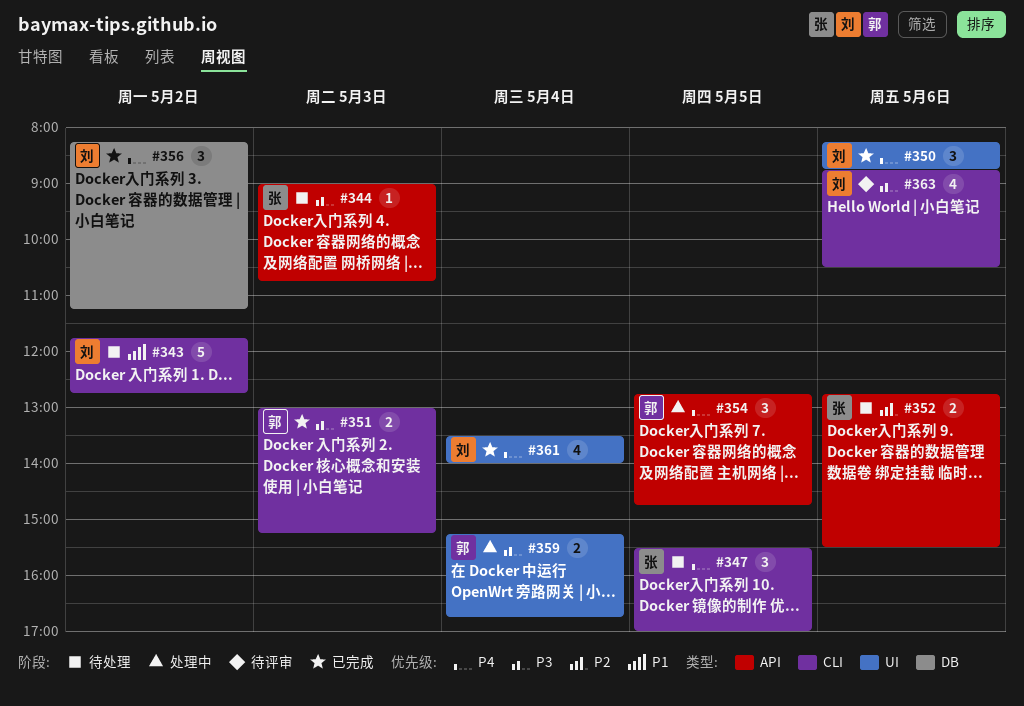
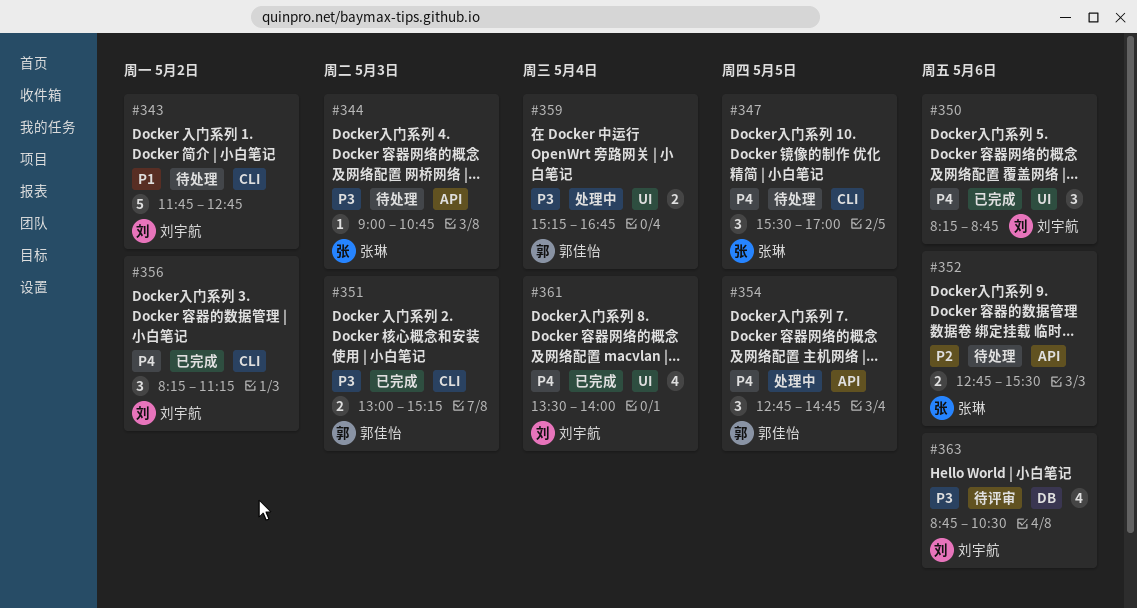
#356, label: DB -> CLI
#363, label: CLI -> DB

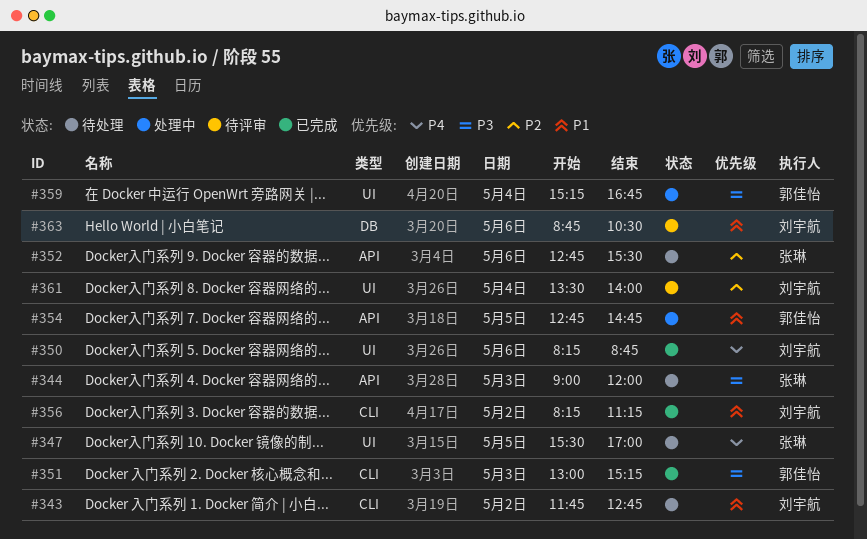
#344, ends: 10:45 -> 12:00
#347, label: CLI -> UI
#354, priority: P4 -> P1
#356, priority: P4 -> P1
#361, status: 已完成 -> 待评审
#361, priority: P4 -> P2
#363, priority: P3 -> P1

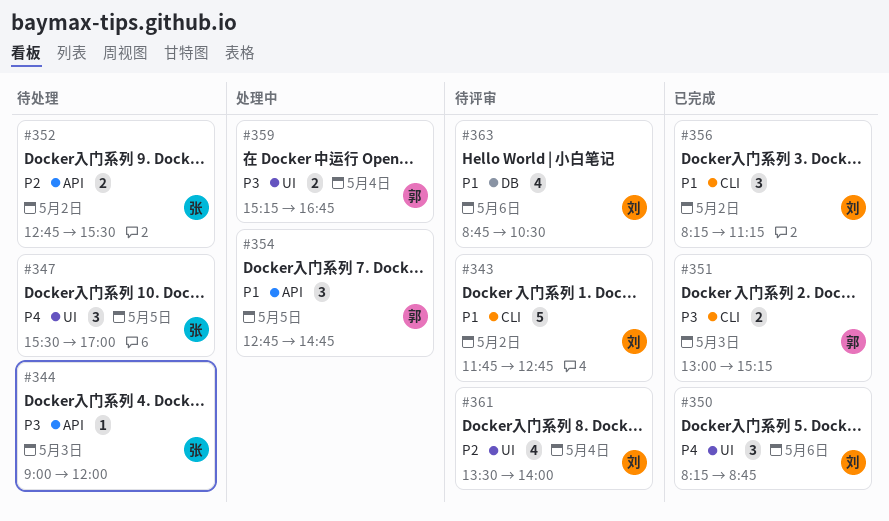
#343, status: 待处理 -> 待评审
#352, day: May 6 -> May 2

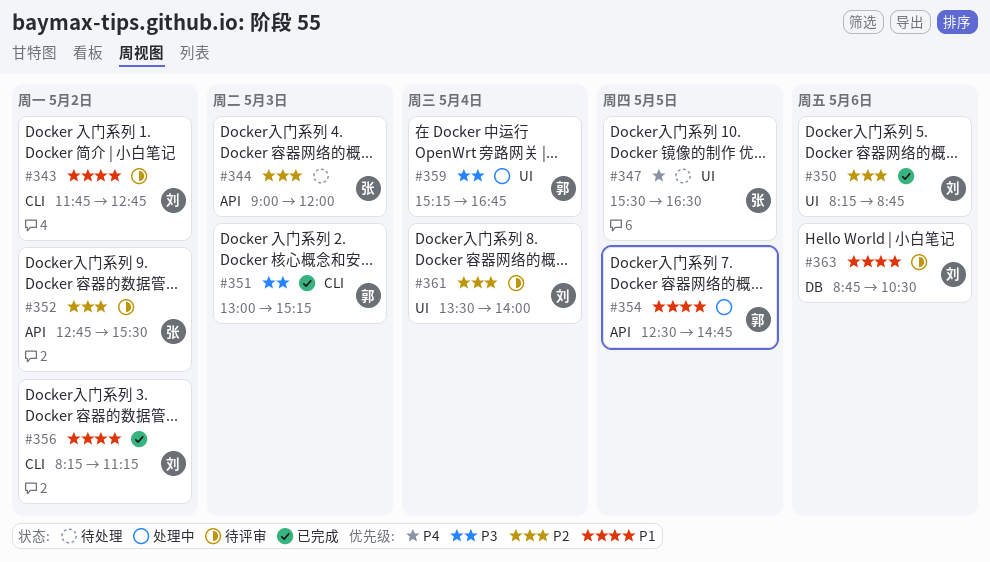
#344, priority: P3 -> P2
#347, ends: 17:00 -> 16:30
#350, priority: P4 -> P2
#352, status: 待处理 -> 待评审
#354, begins: 12:45 -> 12:30

